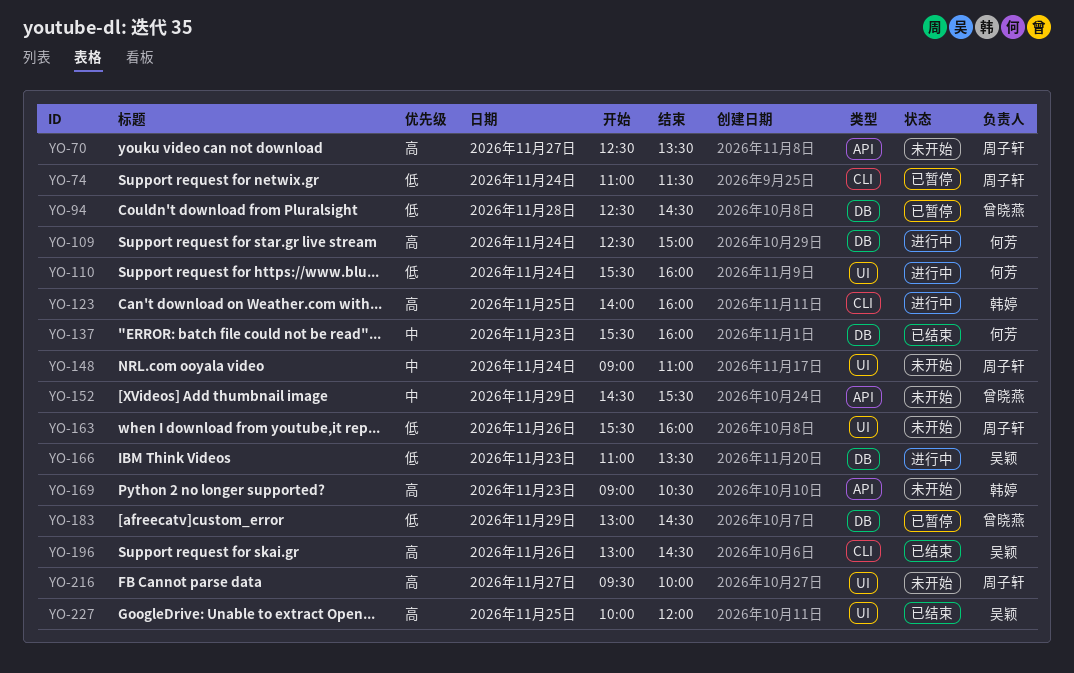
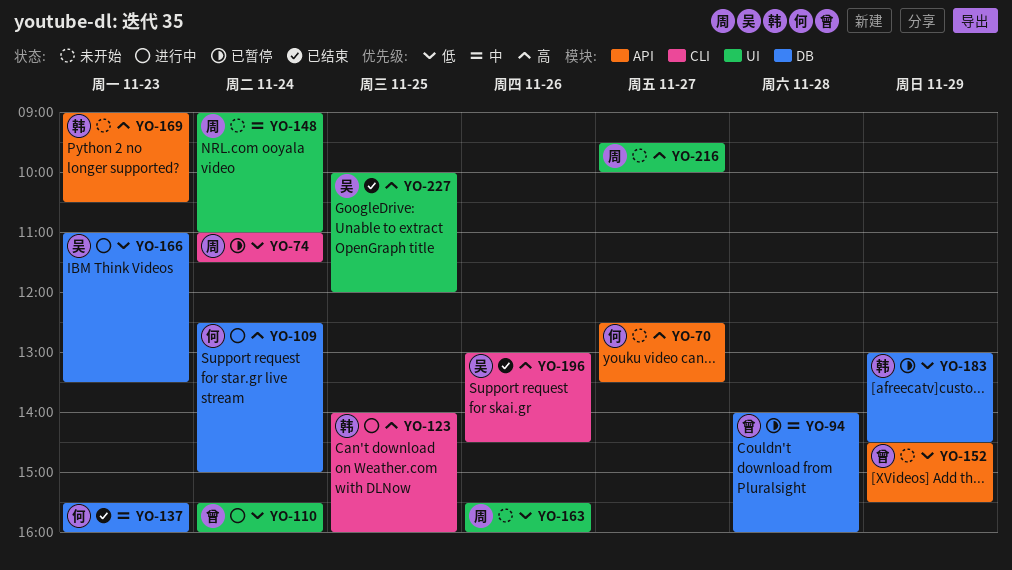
YO-70, owner: 周子轩 -> 何芳
YO-94, priority: 低 -> 中
YO-94, begins: 12:30 -> 14:00
YO-94, ends: 14:30 -> 16:00
YO-110, owner: 何芳 -> 曾晓燕
YO-152, priority: 中 -> 低
YO-183, owner: 曾晓燕 -> 韩婷

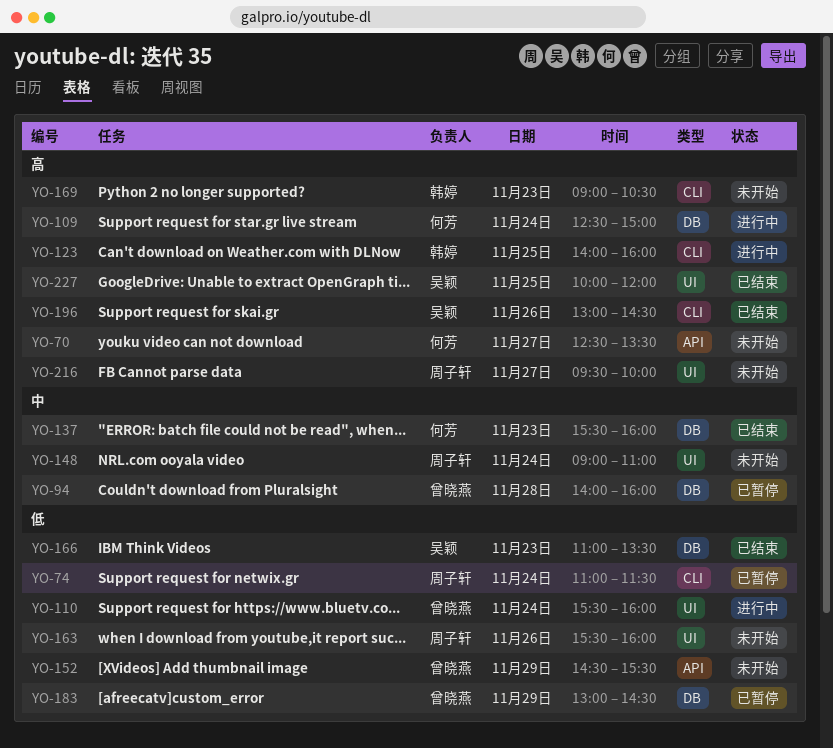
YO-166, status: 进行中 -> 已结束
YO-169, label: API -> CLI
YO-183, owner: 韩婷 -> 曾晓燕

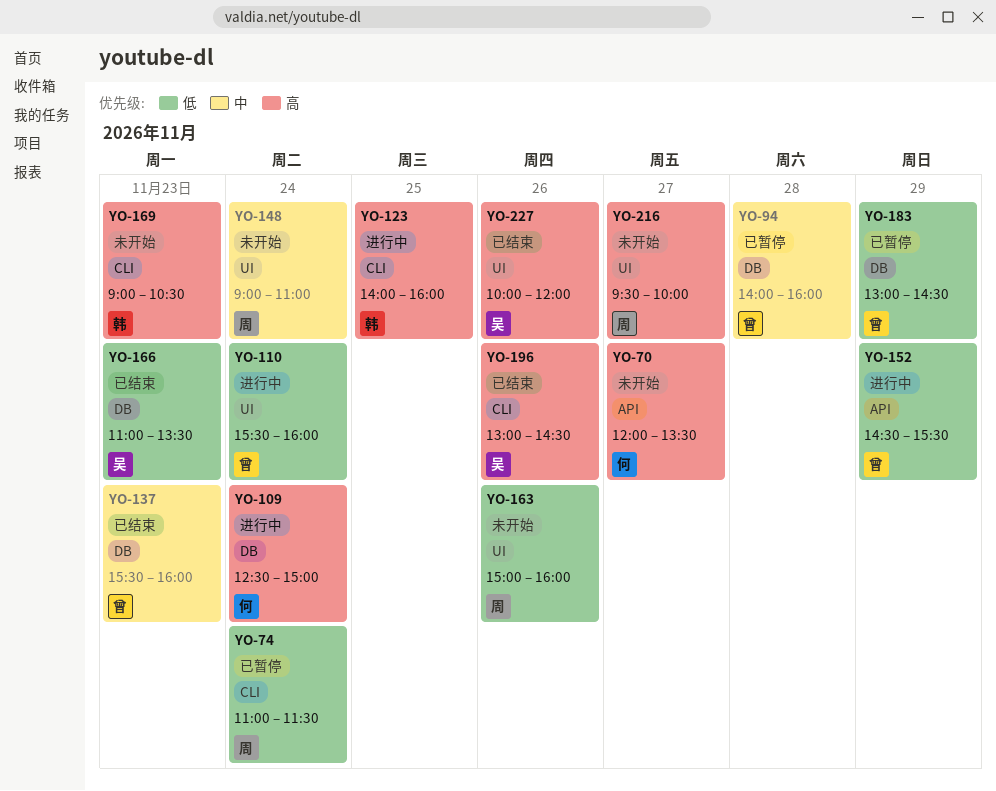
YO-70, begins: 12:30 -> 12:00
YO-137, owner: 何芳 -> 曾晓燕
YO-152, status: 未开始 -> 进行中
YO-163, begins: 15:30 -> 15:00
YO-227, day: Nov 25 -> Nov 26

